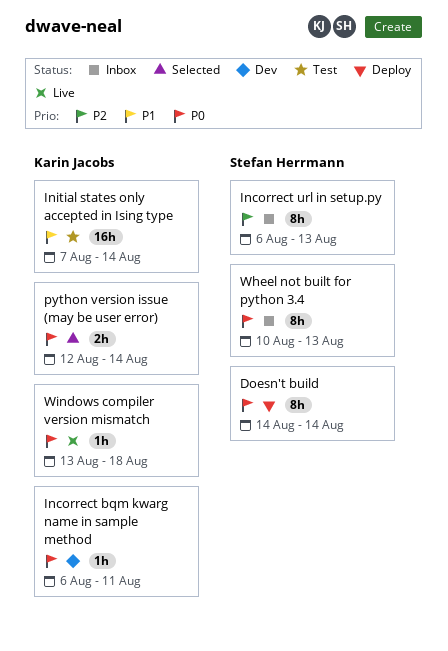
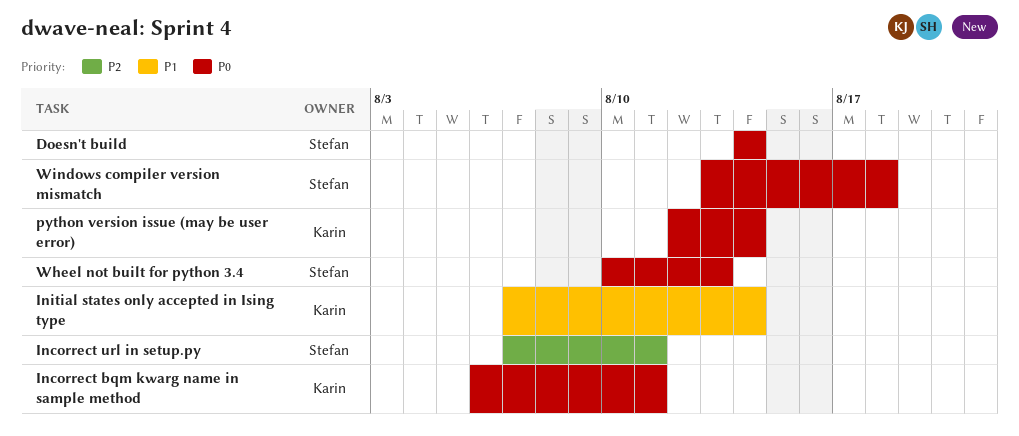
Incorrect url in setup.py, start: Aug 6 -> Aug 7
Incorrect url in setup.py, due: Aug 13 -> Aug 11
Windows compiler version mismatch, owner: Karin Jacobs -> Stefan Herrmann

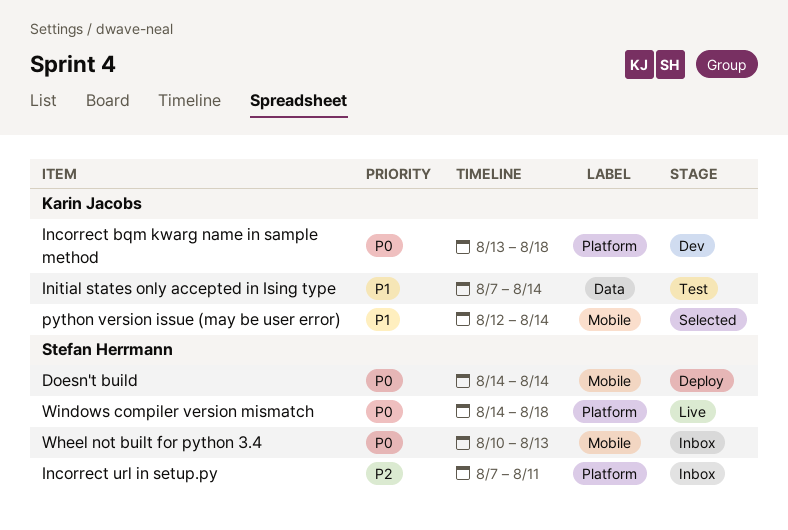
Incorrect bqm kwarg name in sample method, start: Aug 6 -> Aug 13
Incorrect bqm kwarg name in sample method, due: Aug 11 -> Aug 18
python version issue (may be user error), priority: P0 -> P1
Windows compiler version mismatch, start: Aug 13 -> Aug 14

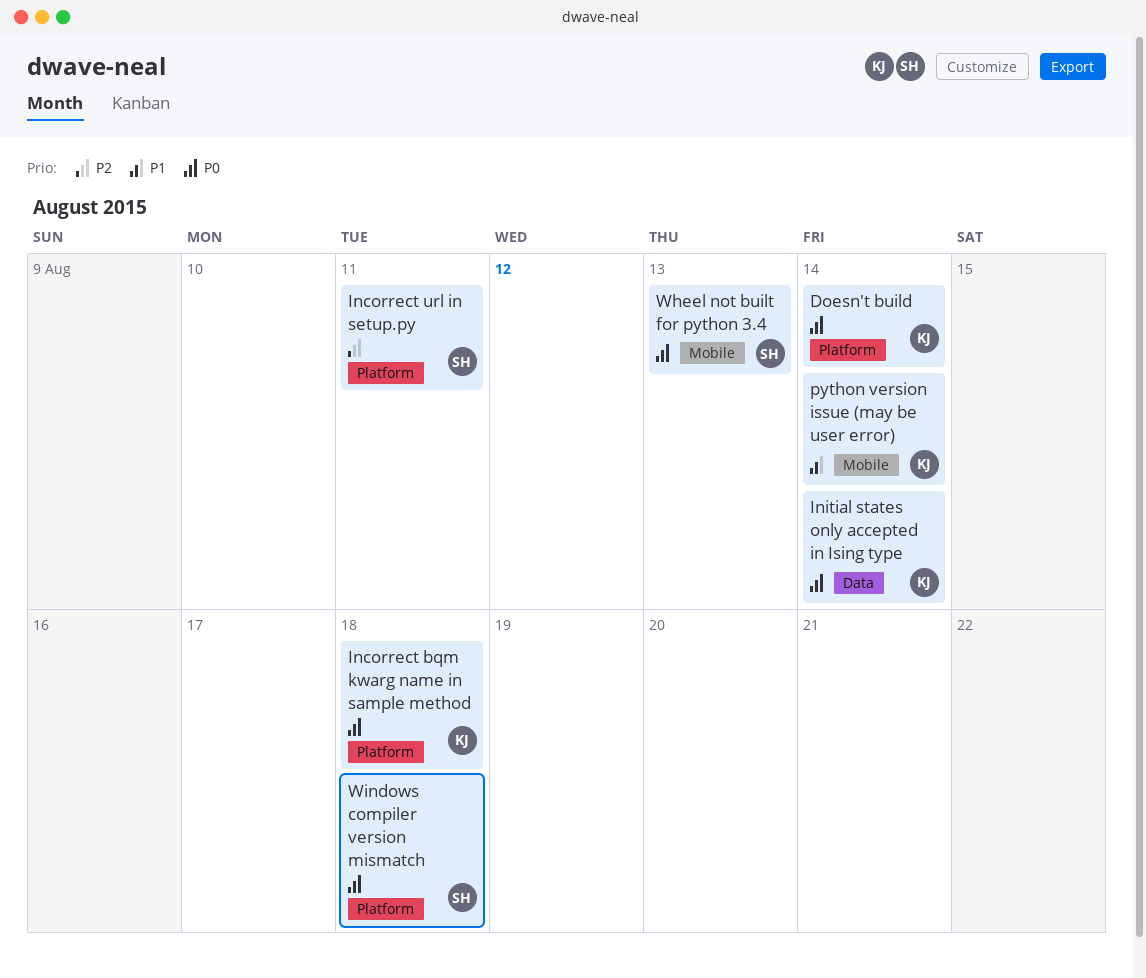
Doesn't build, owner: Stefan Herrmann -> Karin Jacobs
Doesn't build, label: Mobile -> Platform
Initial states only accepted in Ising type, priority: P1 -> P0

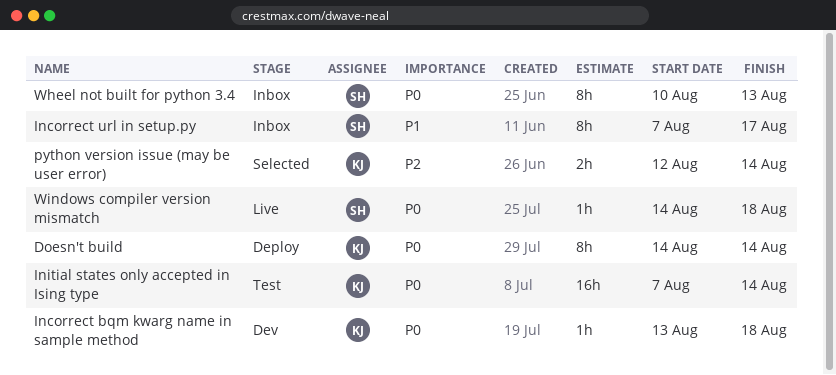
Incorrect url in setup.py, priority: P2 -> P1
Incorrect url in setup.py, due: Aug 11 -> Aug 17
python version issue (may be user error), priority: P1 -> P2

